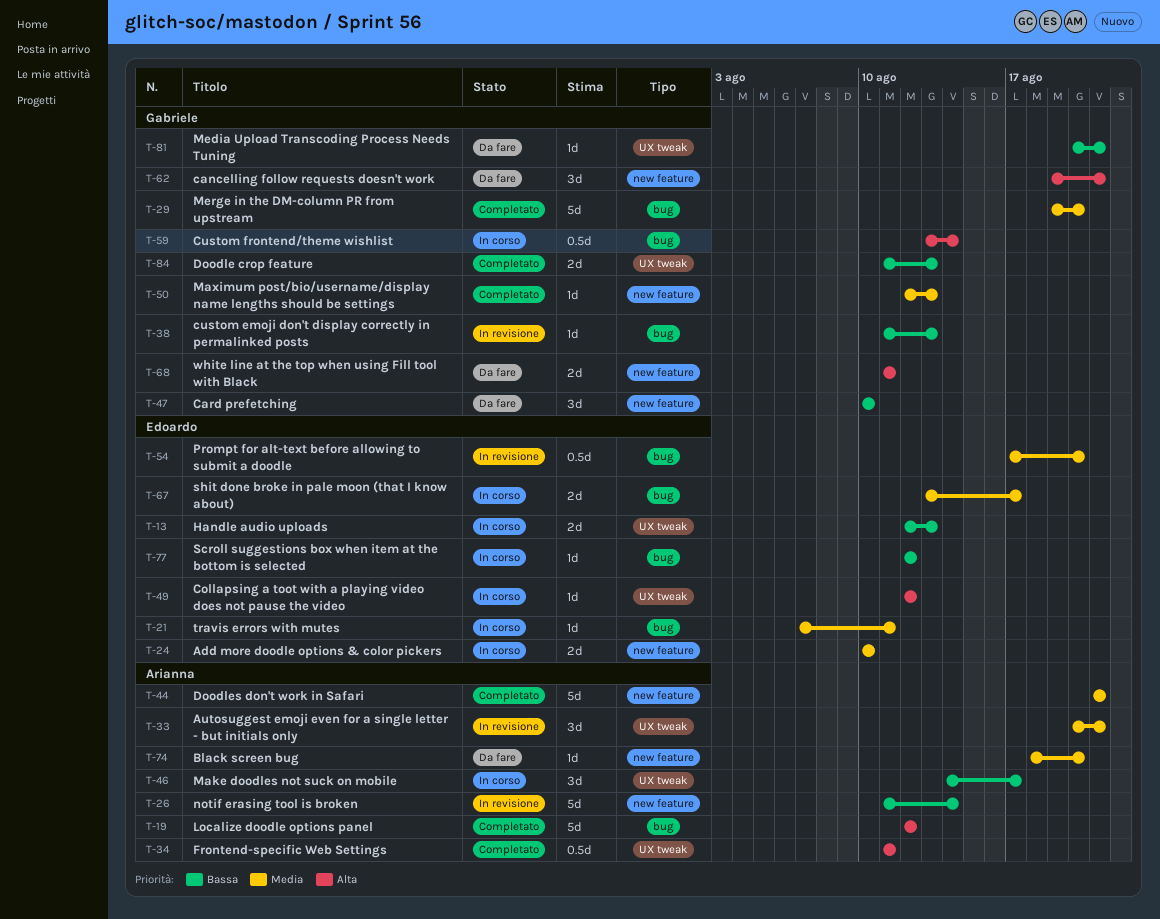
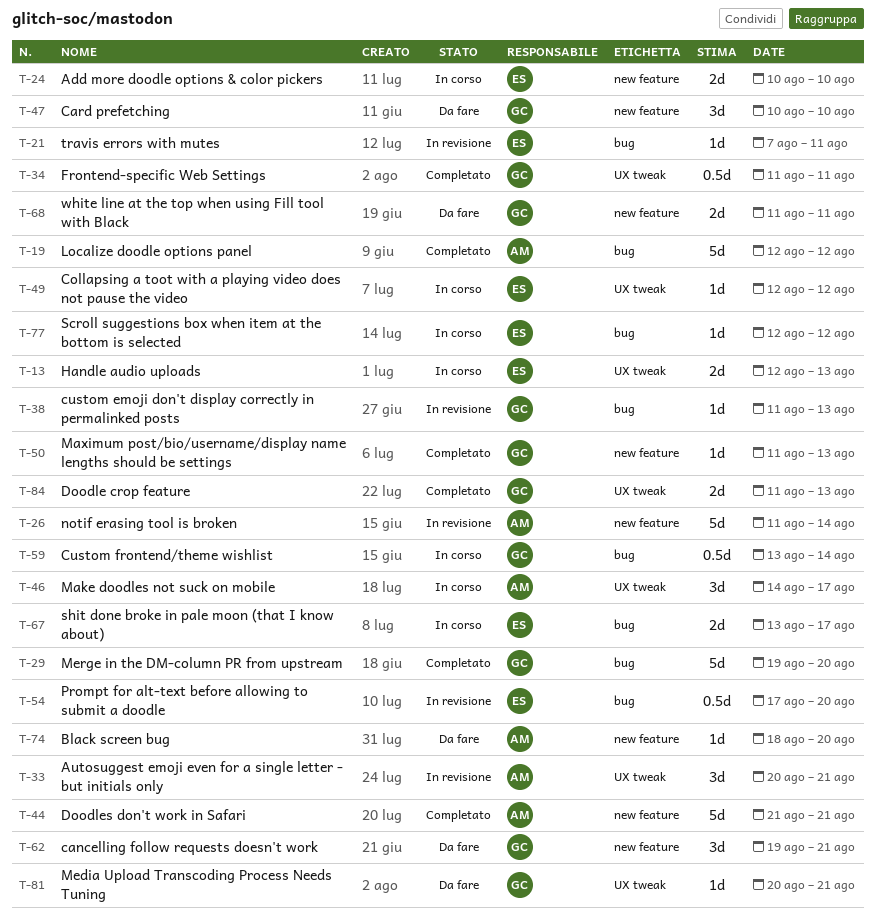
T-21, status: In corso -> In revisione
T-34, owner: Arianna -> Gabriele
T-50, start: Aug 12 -> Aug 11

